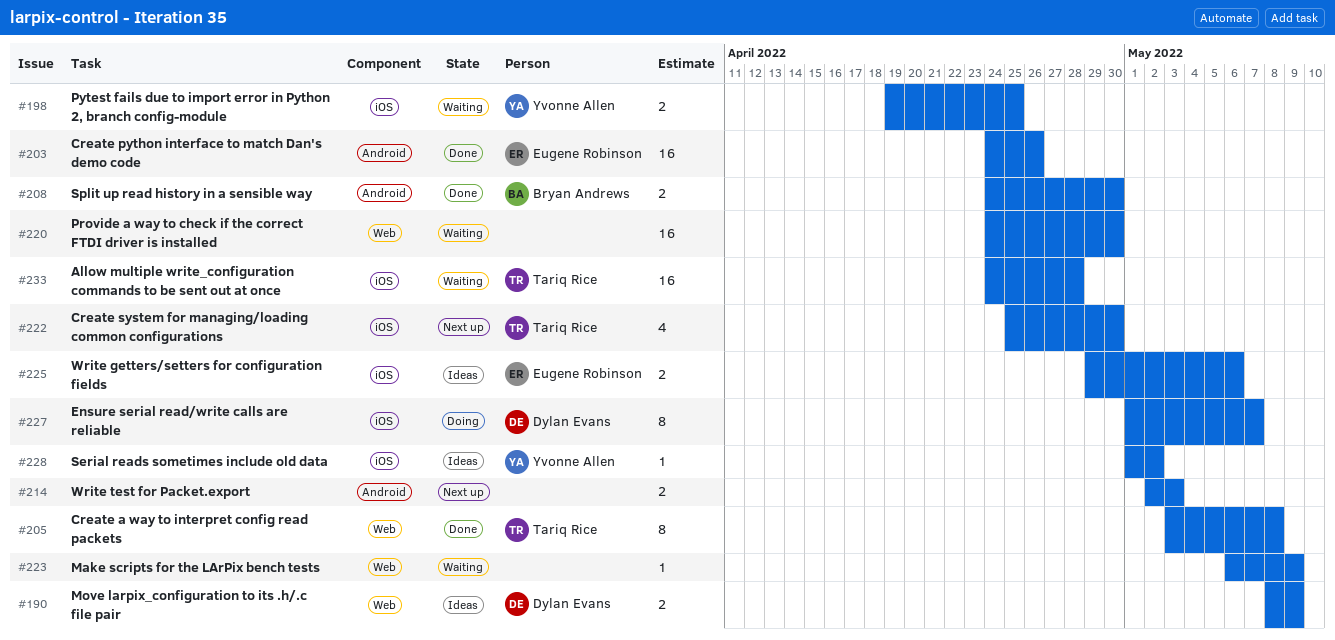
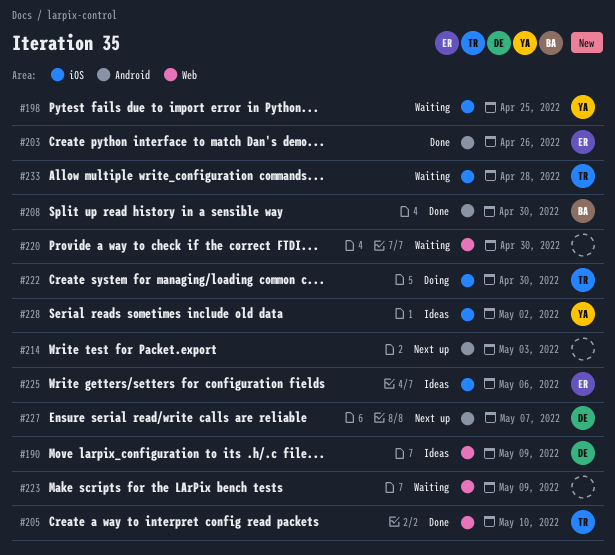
#205, due: May 8 -> May 10
#222, status: Next up -> Doing
#227, status: Doing -> Next up
#227, label: iOS -> Android

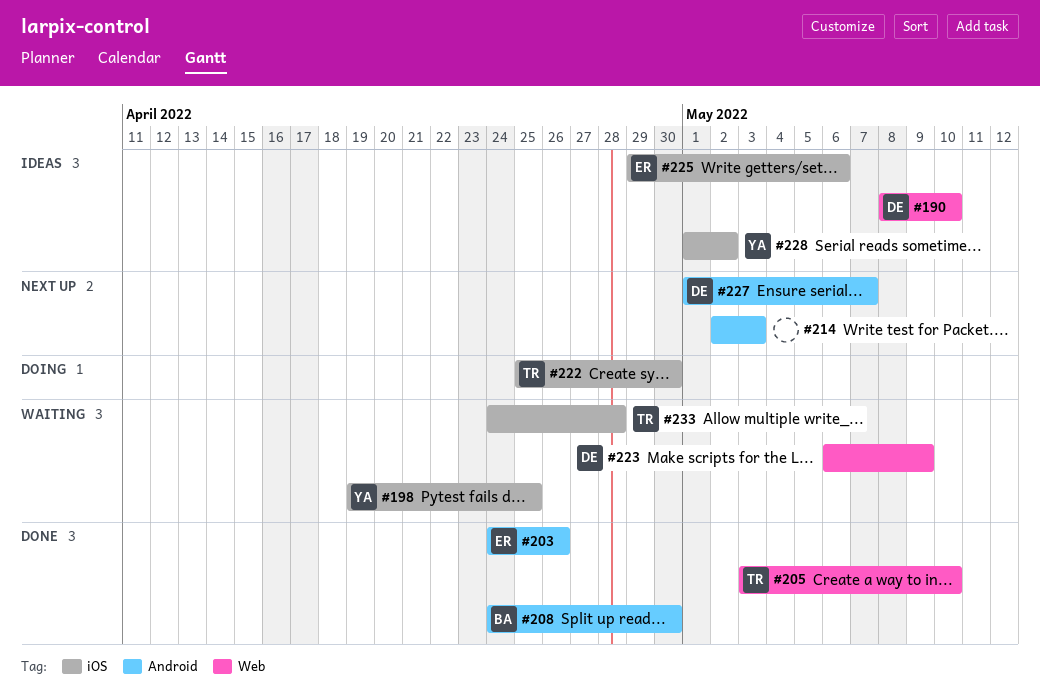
#190, due: May 9 -> May 10
#220: present -> none
#223, owner: none -> DE

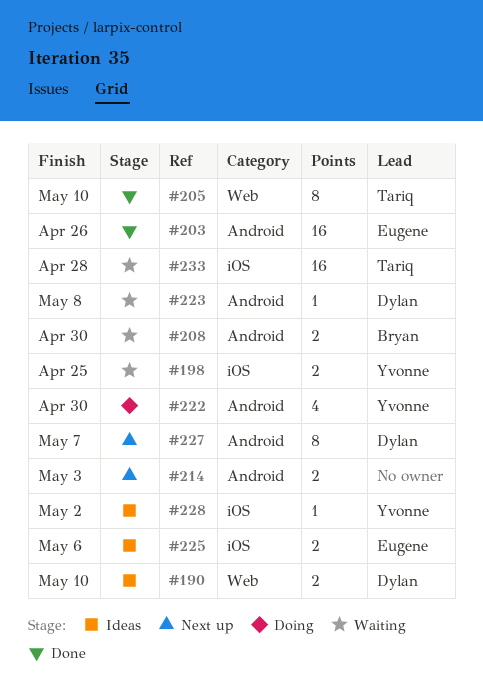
#208, status: Done -> Waiting
#222, owner: Tariq -> Yvonne
#222, label: iOS -> Android
#223, label: Web -> Android
#223, due: May 9 -> May 8

